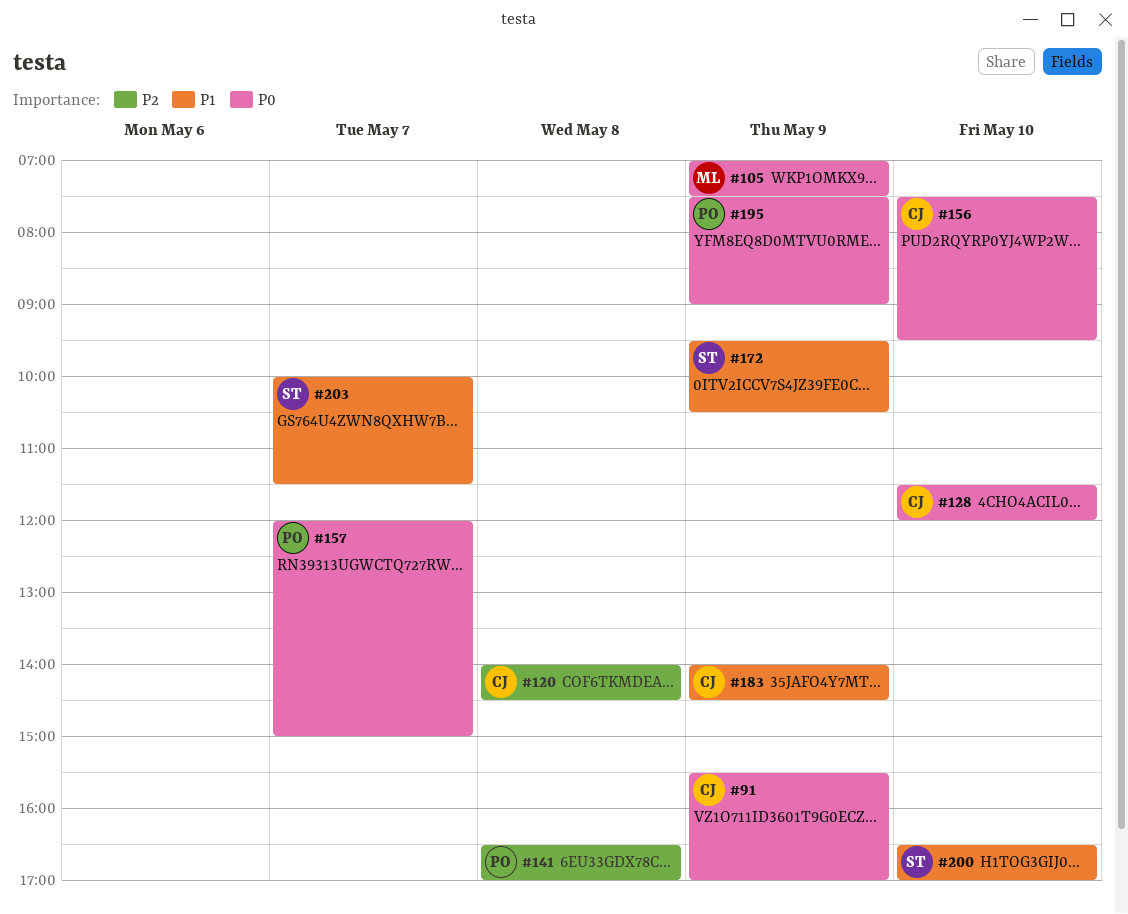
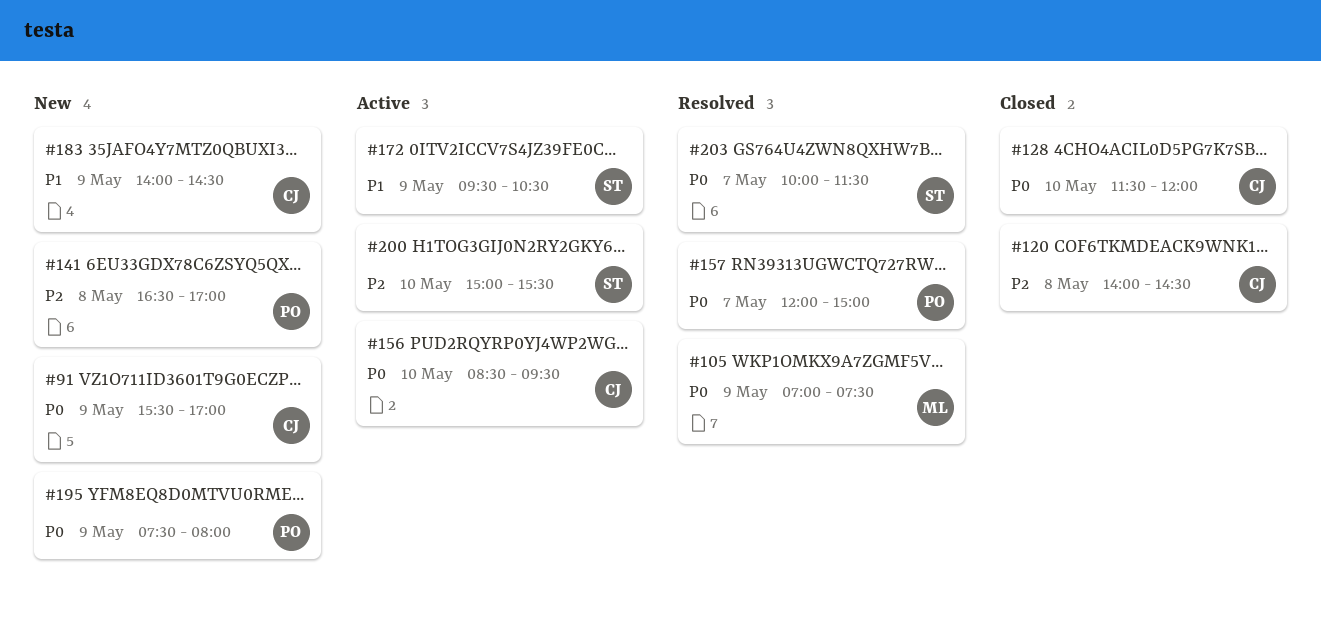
#156, begins: 07:30 -> 08:30
#195, ends: 09:00 -> 08:00
#200, priority: P1 -> P2
#200, begins: 16:30 -> 15:00
#200, ends: 17:00 -> 15:30
#203, priority: P1 -> P0

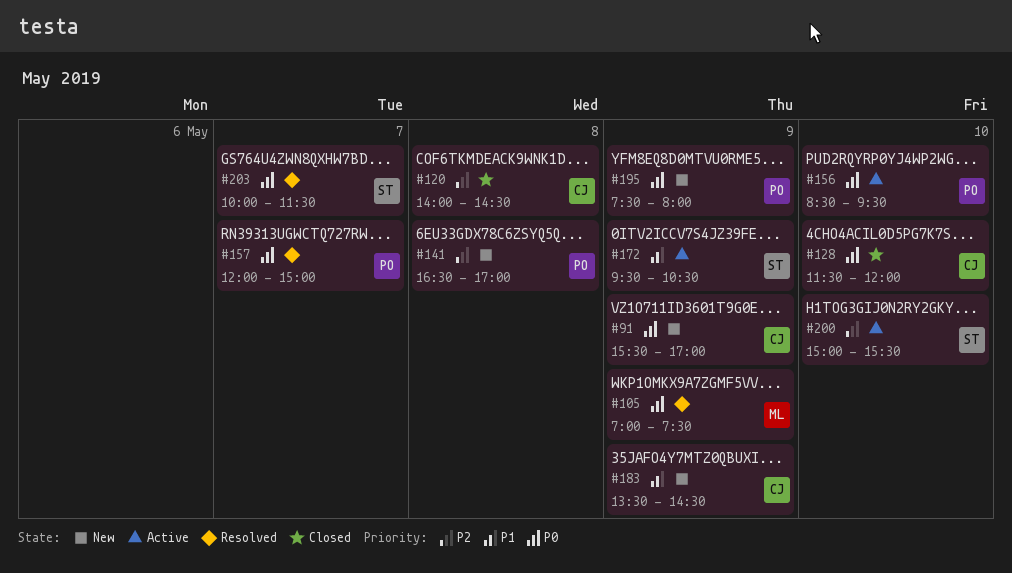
#156, owner: CJ -> PO
#183, begins: 14:00 -> 13:30

